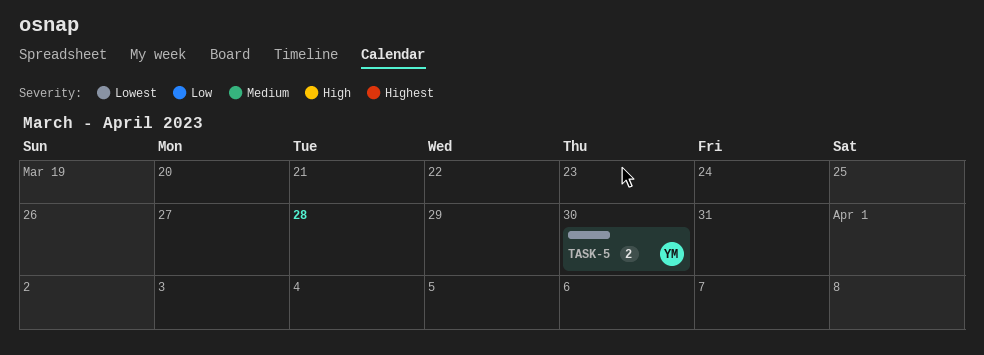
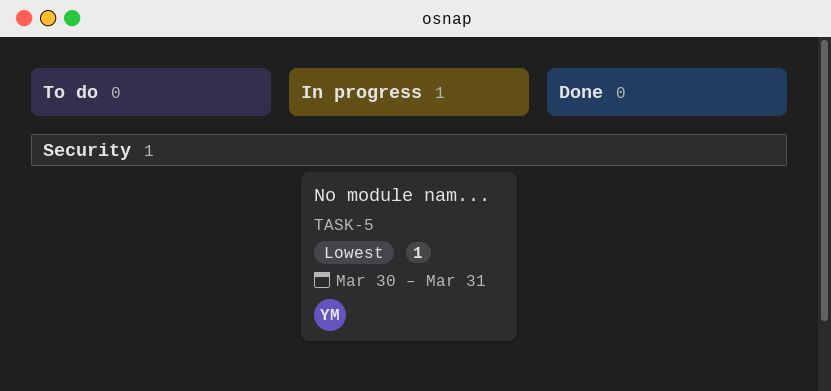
TASK-5, estimate: 2 -> 1
TASK-5, due: Mar 30 -> Mar 31

